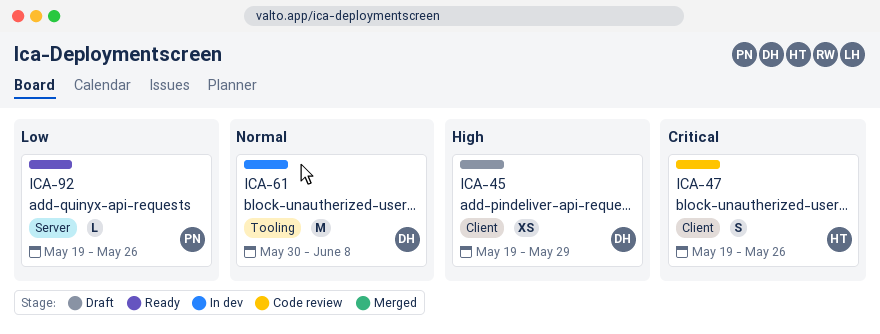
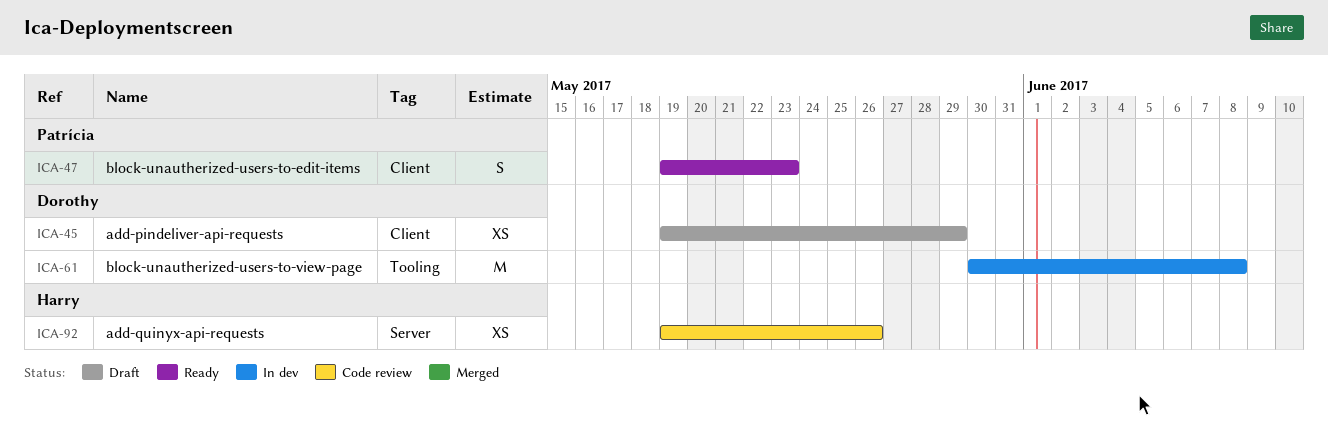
ICA-47, status: Code review -> Ready
ICA-47, owner: Harry -> Patrícia
ICA-47, due: May 26 -> May 23
ICA-92, status: Ready -> Code review
ICA-92, owner: Patrícia -> Harry
ICA-92, estimate: L -> XS

